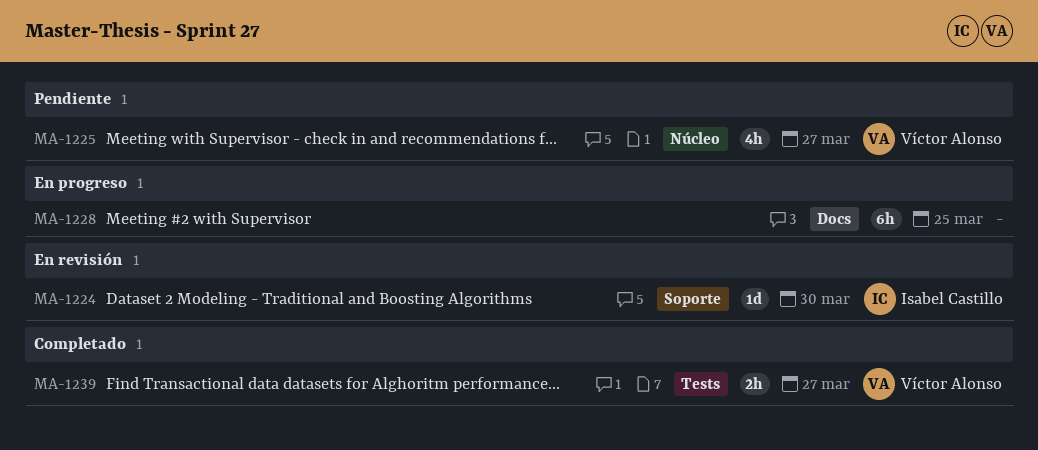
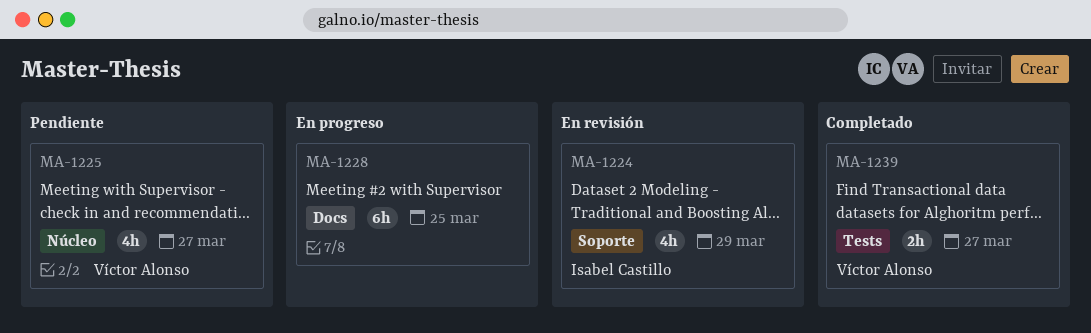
MA-1224, estimate: 1d -> 4h
MA-1224, due: Mar 30 -> Mar 29

